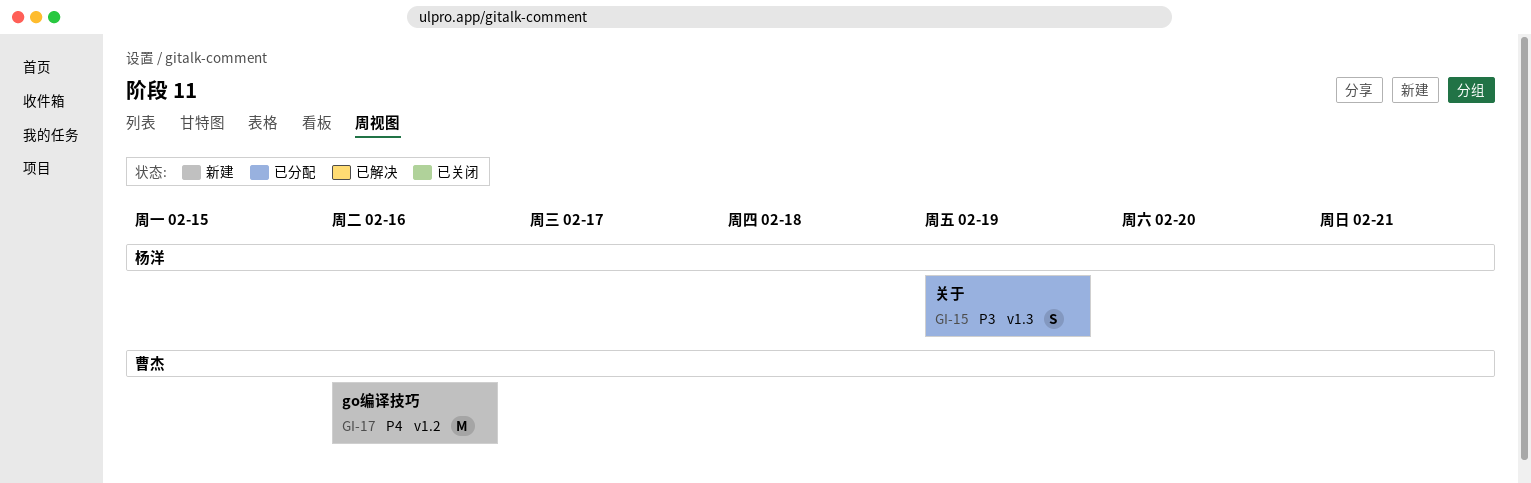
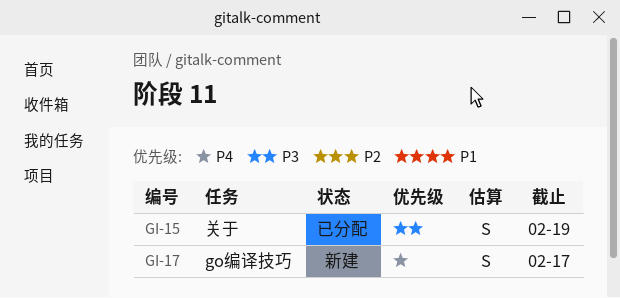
GI-17, estimate: M -> S
GI-17, due: Feb 16 -> Feb 17

